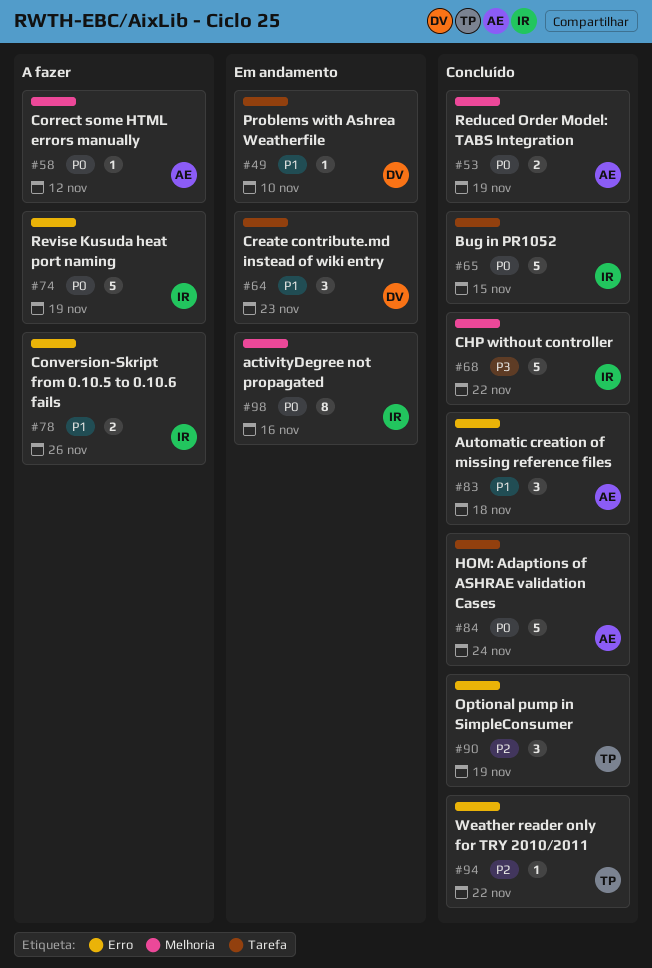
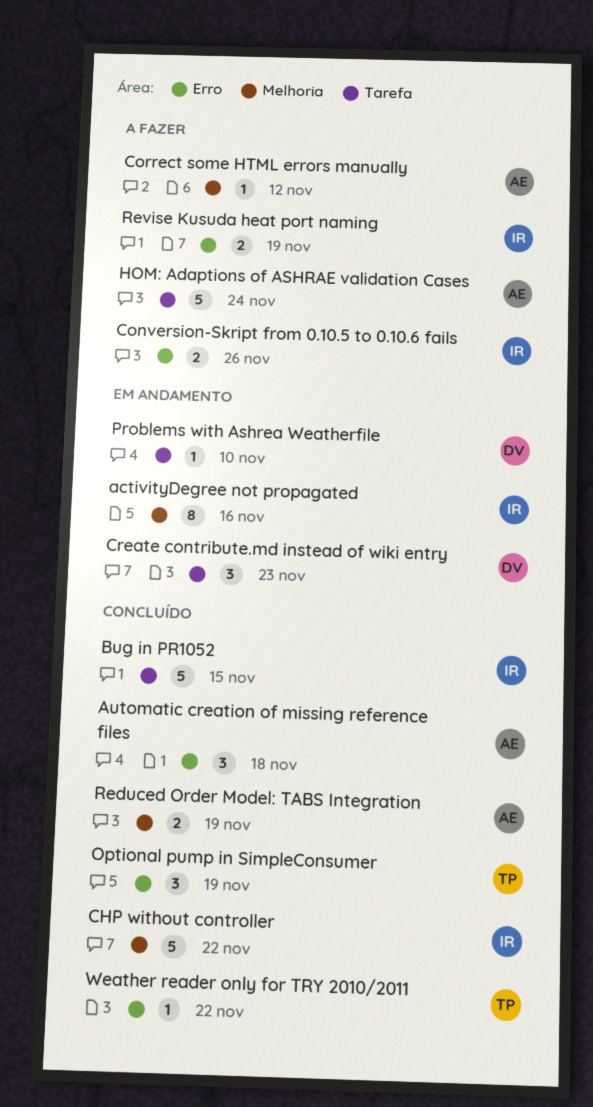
HOM: Adaptions of ASHRAE validation Cases, status: Concluído -> A fazer
Revise Kusuda heat port naming, estimate: 5 -> 2

